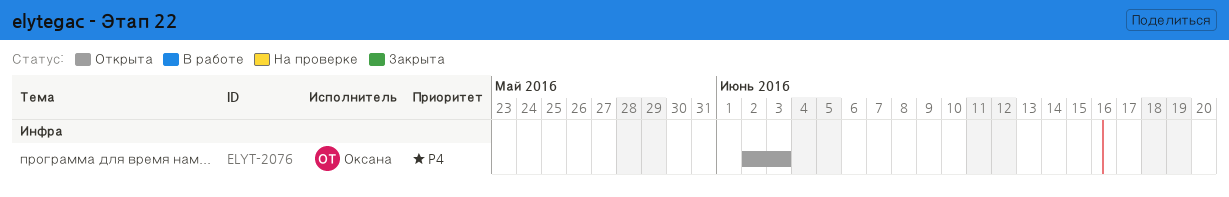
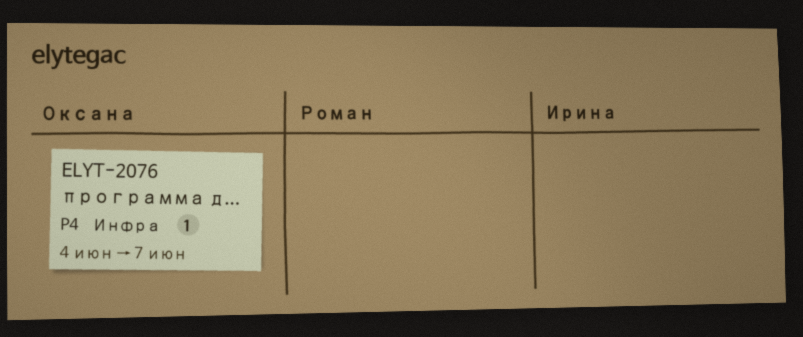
ELYT-2076, start: Jun 2 -> Jun 4
ELYT-2076, due: Jun 3 -> Jun 7

